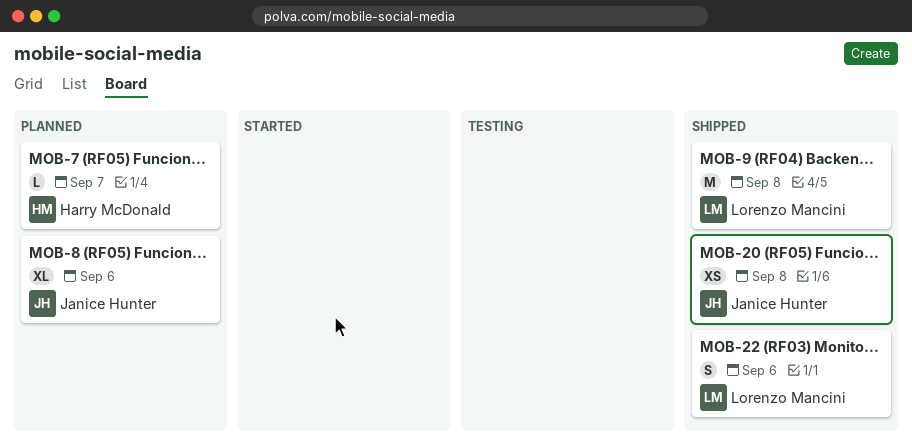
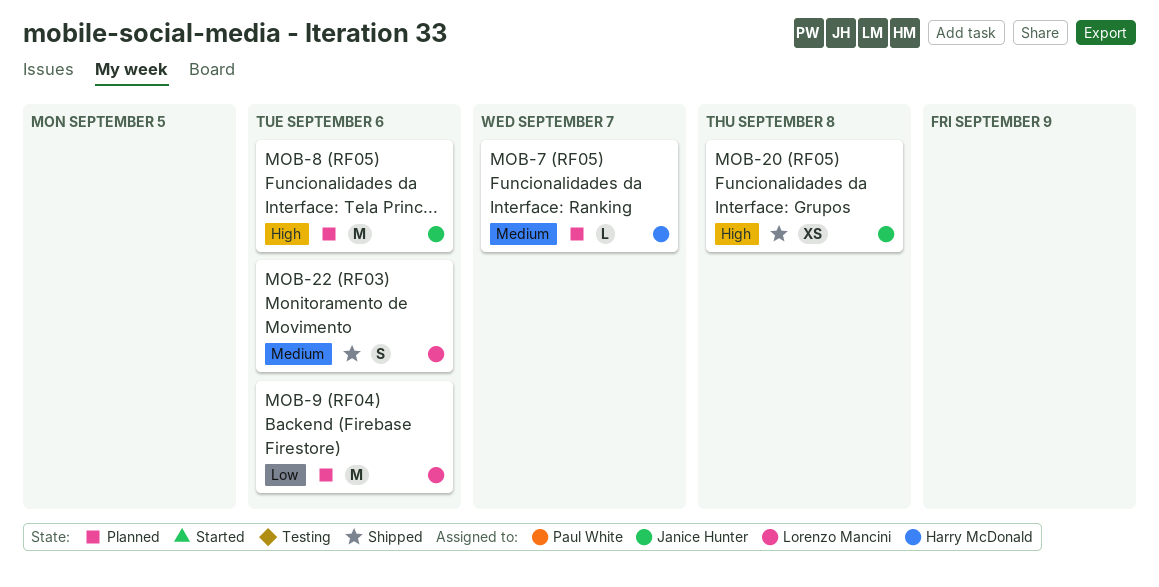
MOB-8, estimate: XL -> M
MOB-9, status: Shipped -> Planned
MOB-9, due: Sep 8 -> Sep 6

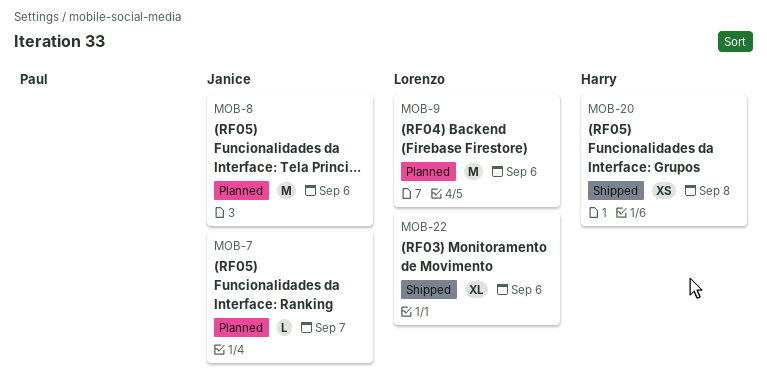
MOB-7, owner: Harry McDonald -> Janice Hunter
MOB-20, owner: Janice Hunter -> Harry McDonald
MOB-22, estimate: S -> XL

